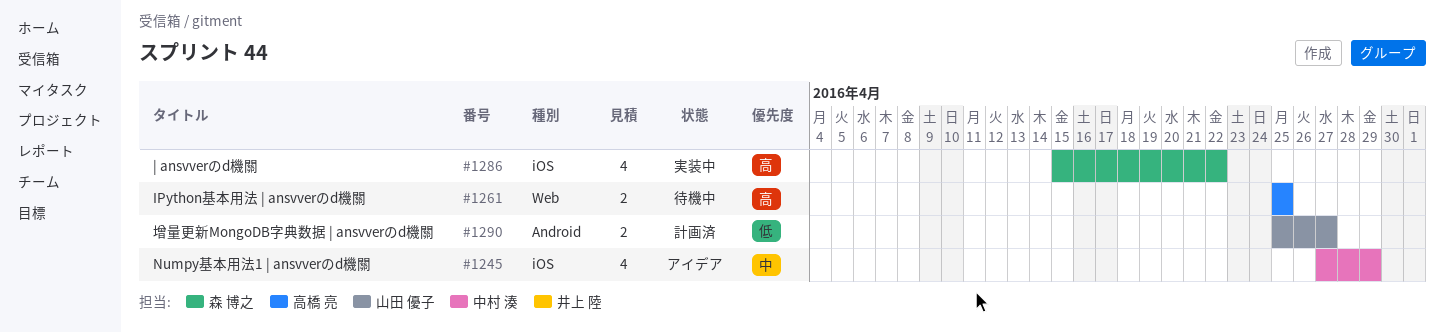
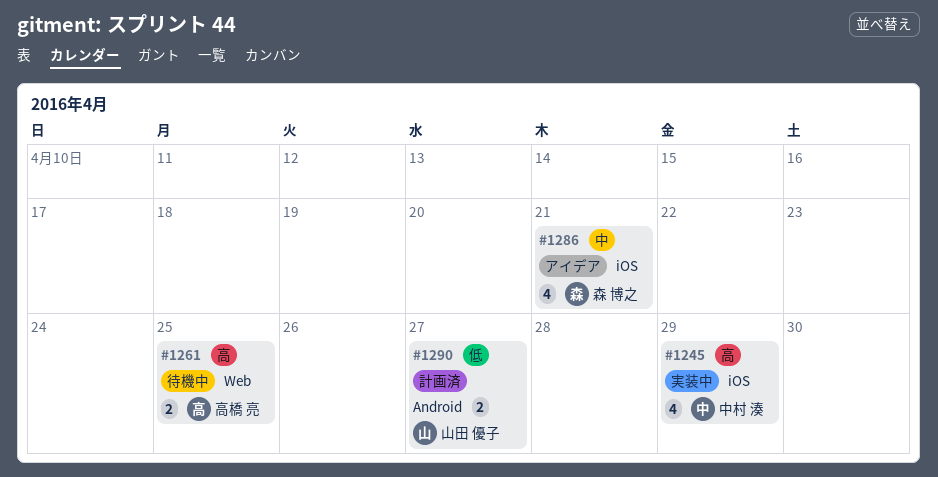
#1245, status: アイデア -> 実装中
#1245, priority: 中 -> 高
#1286, status: 実装中 -> アイデア
#1286, priority: 高 -> 中
#1286, due: Apr 22 -> Apr 21

